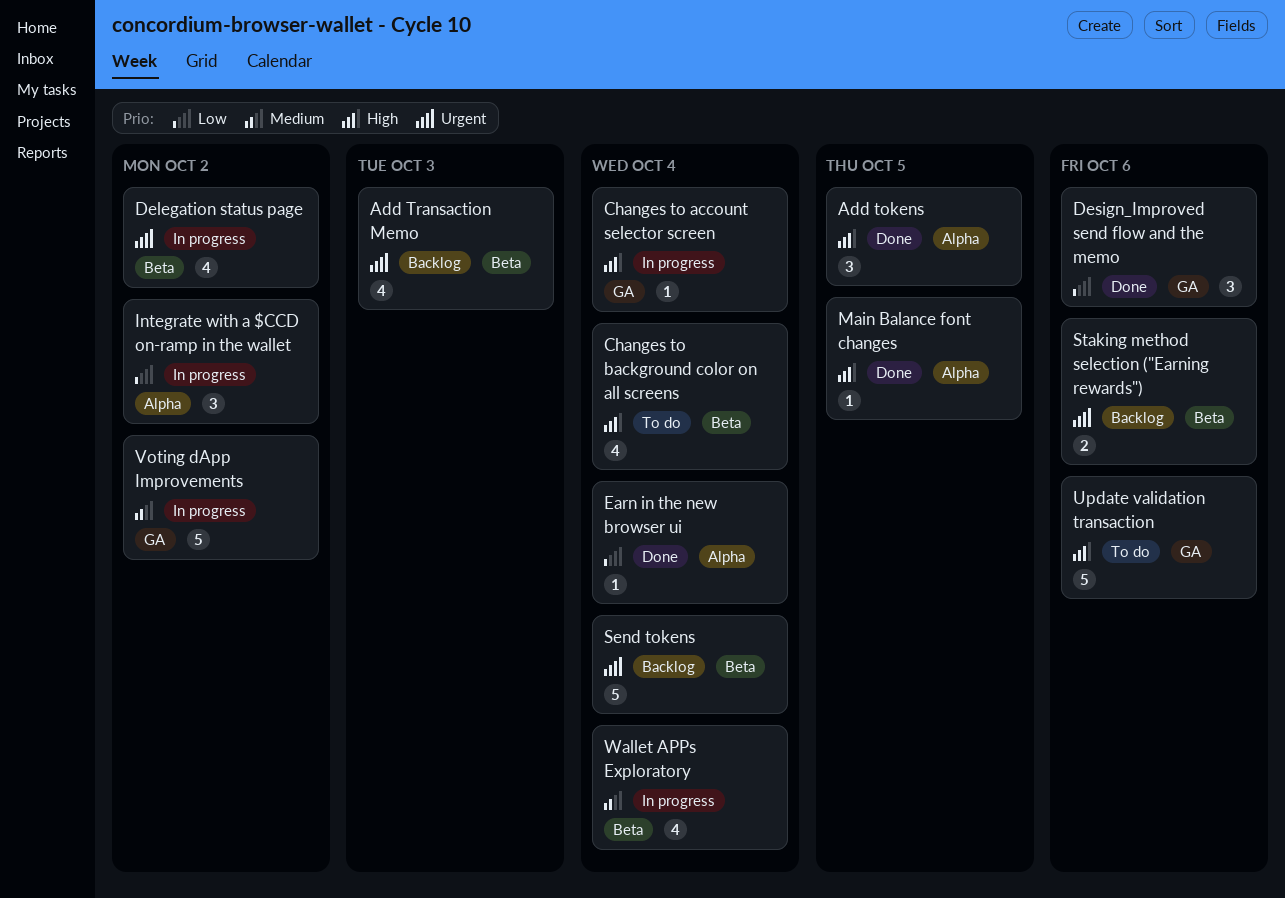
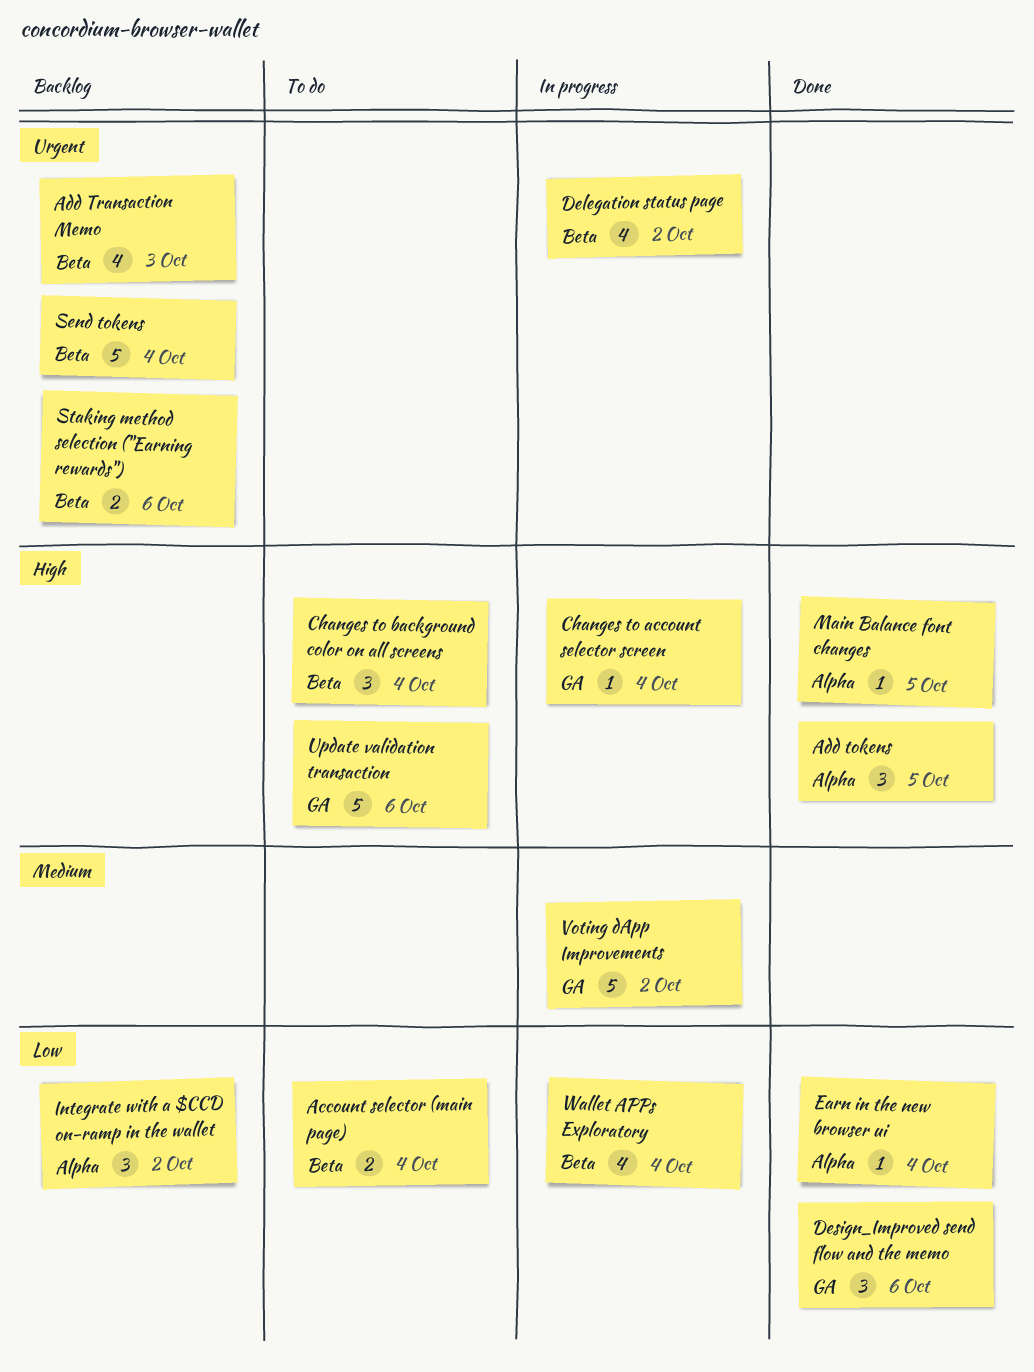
Account selector (main page): none -> present
Changes to background color on all screens, estimate: 4 -> 3
Integrate with a $CCD on-ramp in the wallet, status: In progress -> Backlog
Wallet APPs Exploratory, priority: Medium -> Low

